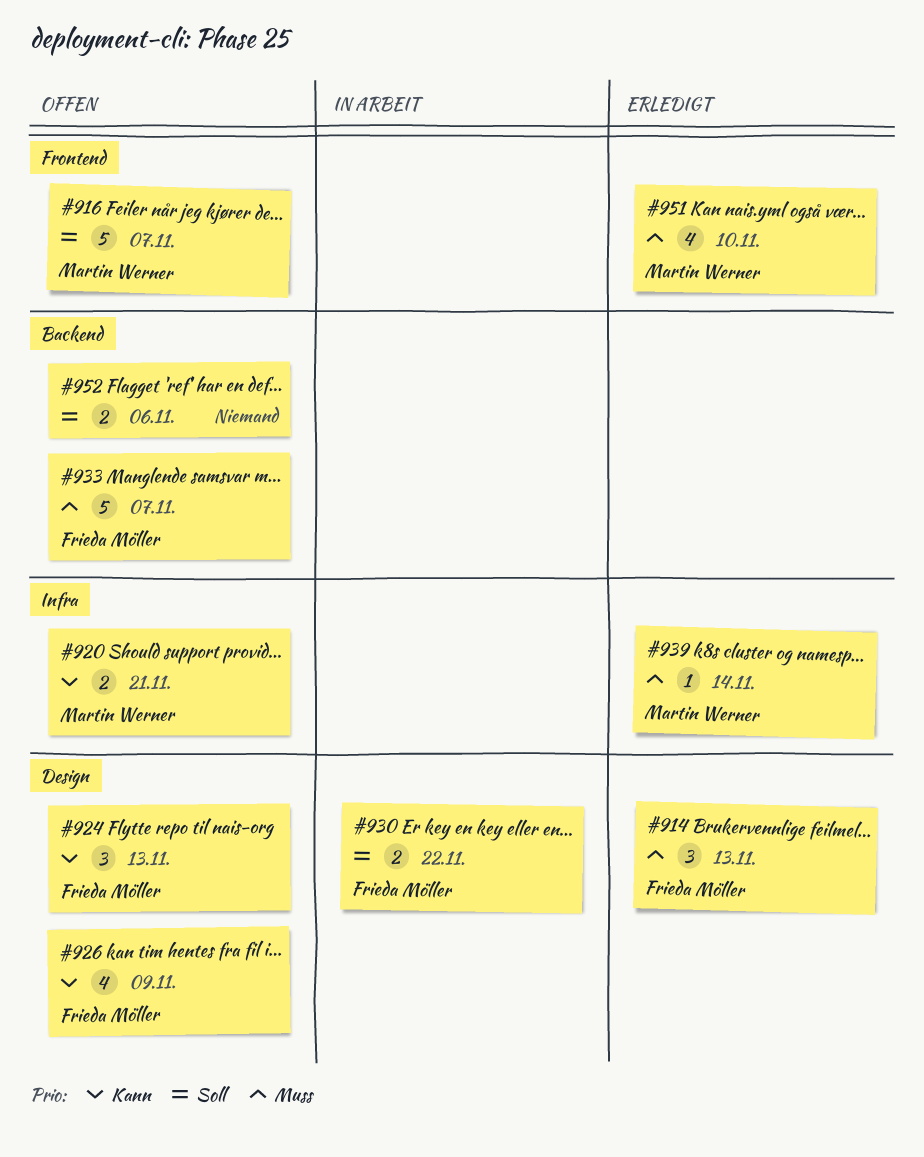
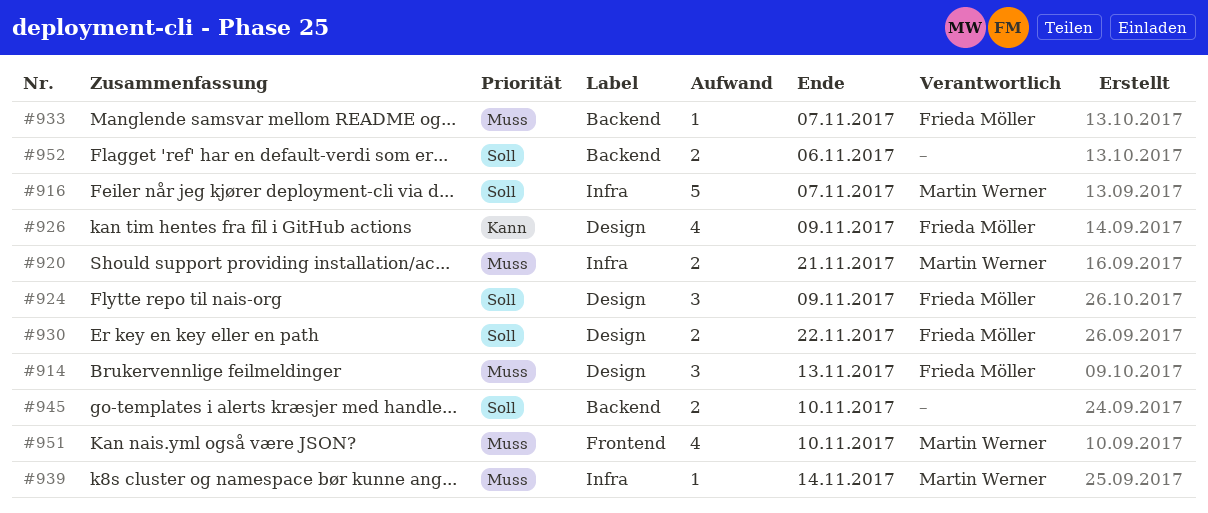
#916, label: Frontend -> Infra
#920, priority: Kann -> Muss
#924, priority: Kann -> Soll
#924, due: Nov 13 -> Nov 9
#933, estimate: 5 -> 1
#945: none -> present

